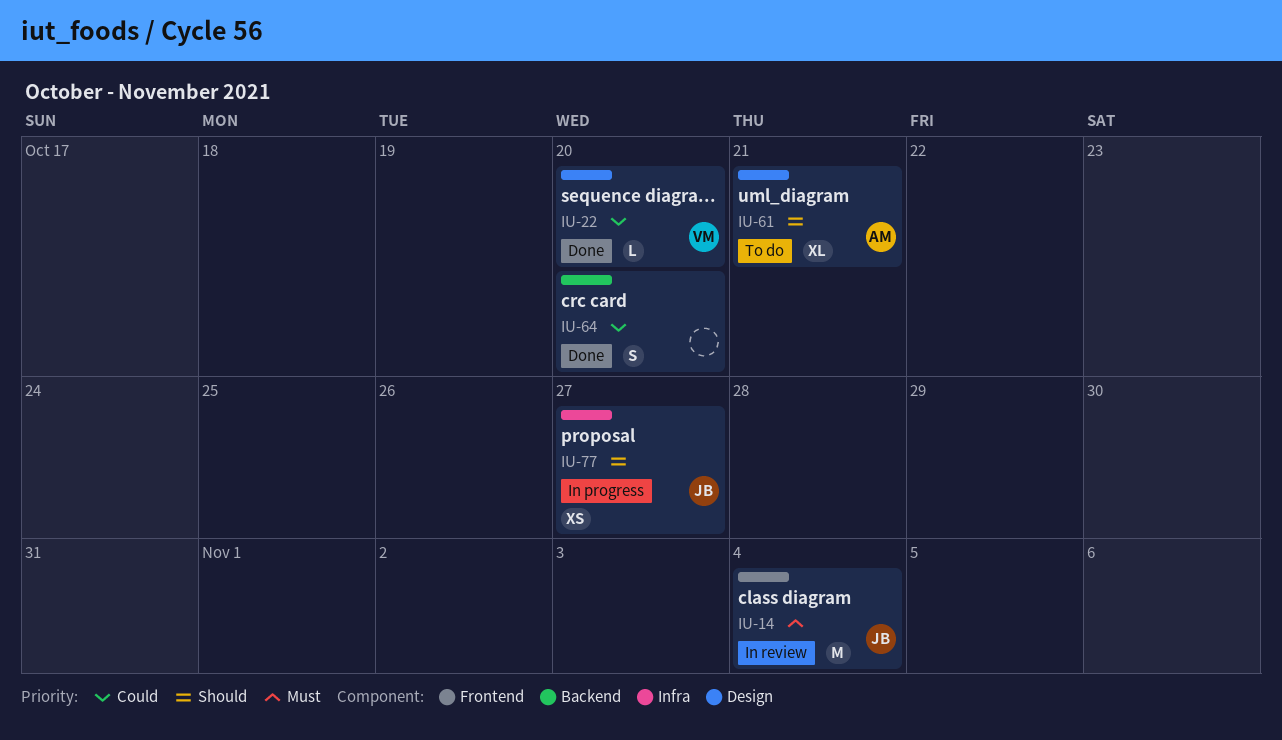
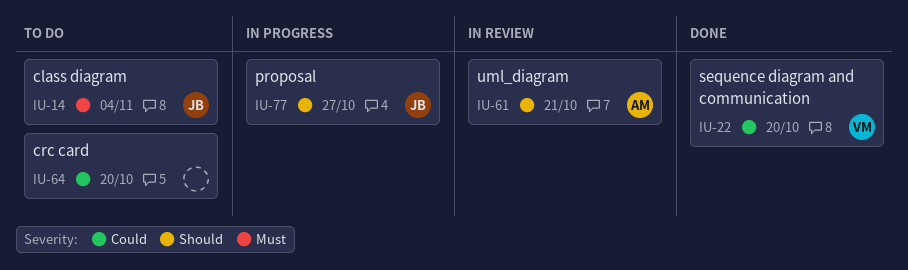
IU-14, status: In review -> To do
IU-61, status: To do -> In review
IU-64, status: Done -> To do

